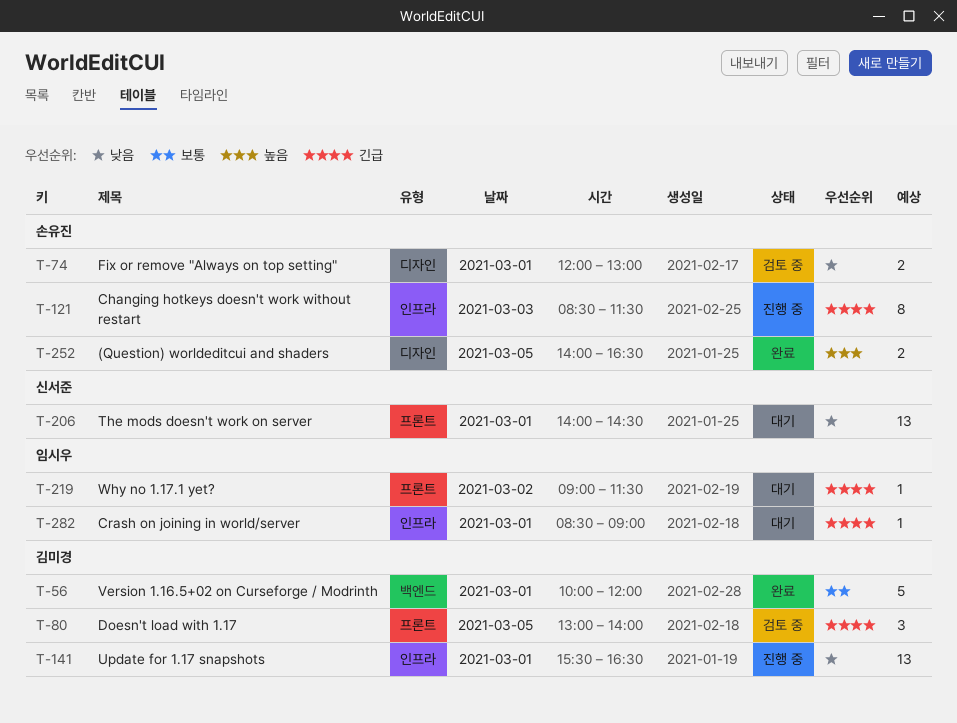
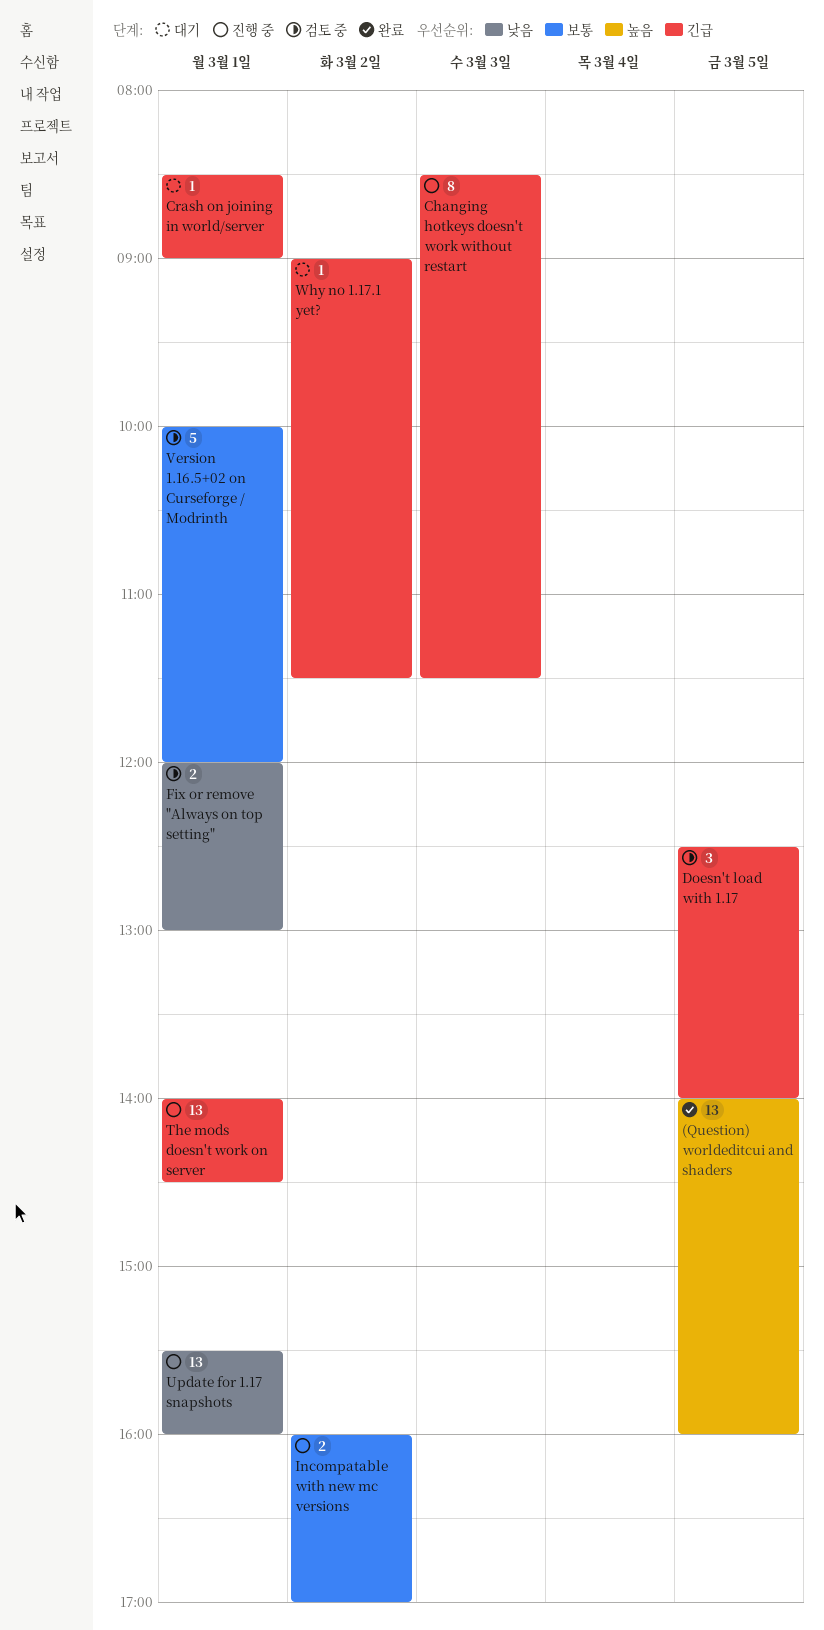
(Question) worldeditcui and shaders, estimate: 2 -> 13
(Question) worldeditcui and shaders, ends: 16:30 -> 16:00
Doesn't load with 1.17, begins: 13:00 -> 12:30
Incompatable with new mc versions: none -> present
The mods doesn't work on server, status: 대기 -> 진행 중
The mods doesn't work on server, priority: 낮음 -> 긴급
Update for 1.17 snapshots, ends: 16:30 -> 16:00
Version 1.16.5+02 on Curseforge / Modrinth, status: 완료 -> 검토 중

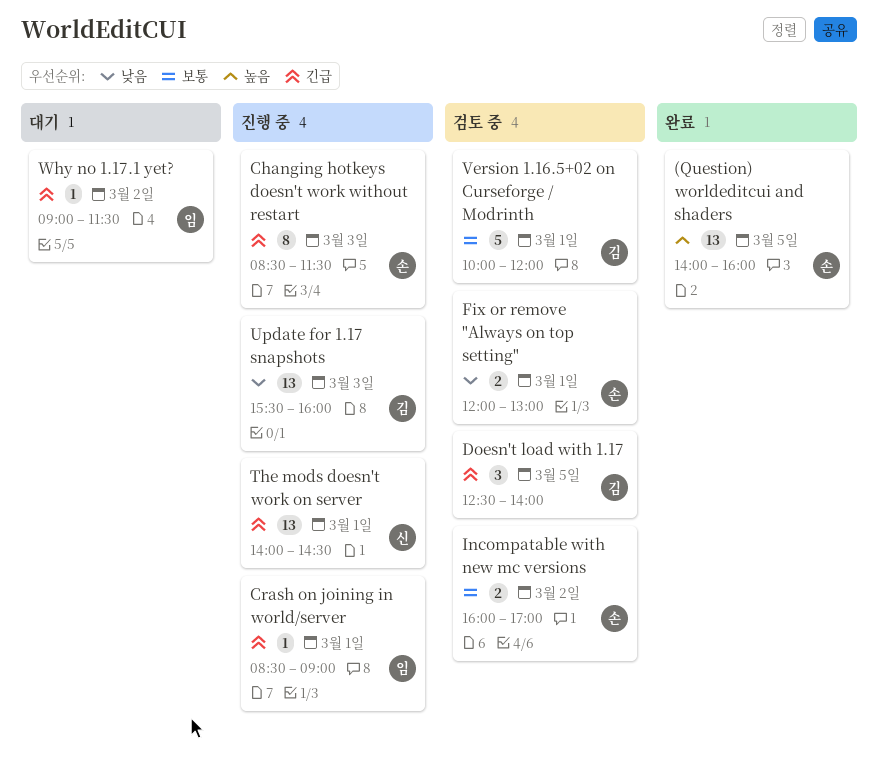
Crash on joining in world/server, status: 대기 -> 진행 중
Incompatable with new mc versions, status: 진행 중 -> 검토 중
Update for 1.17 snapshots, day: Mar 1 -> Mar 3

